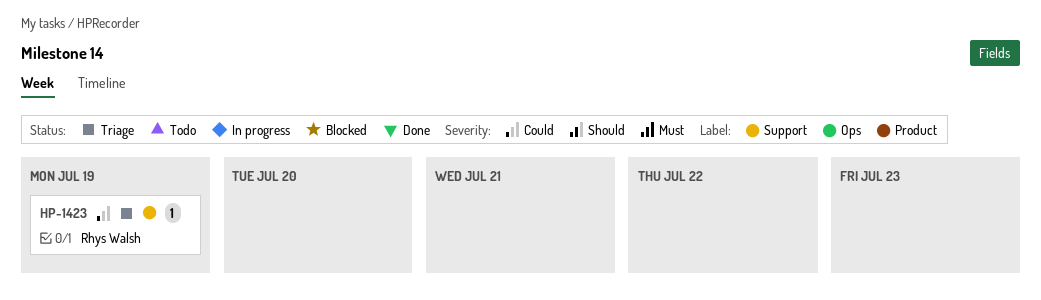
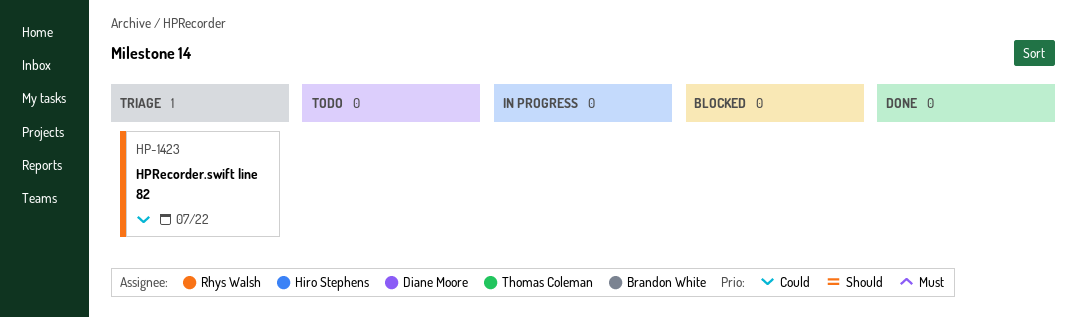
HP-1423, due: Jul 19 -> Jul 22

